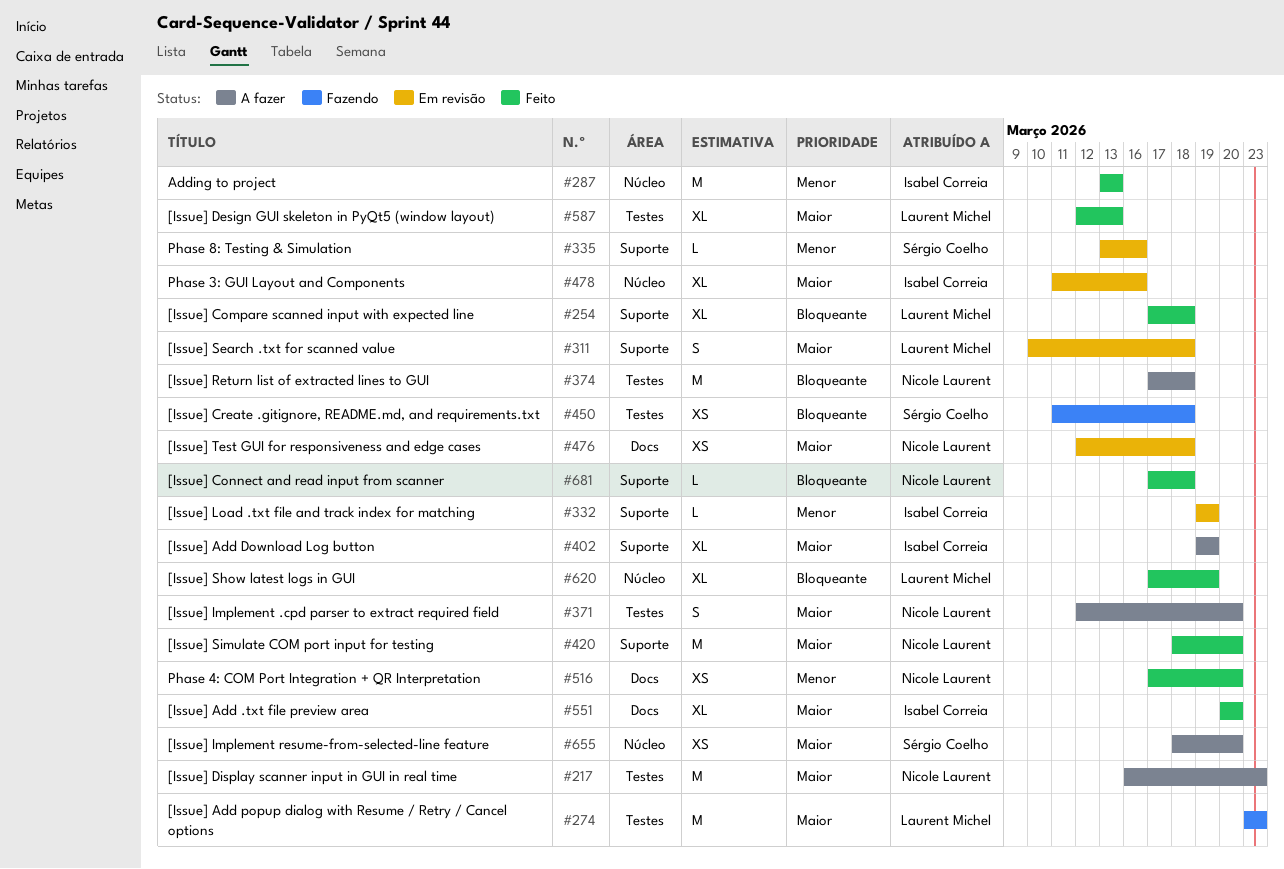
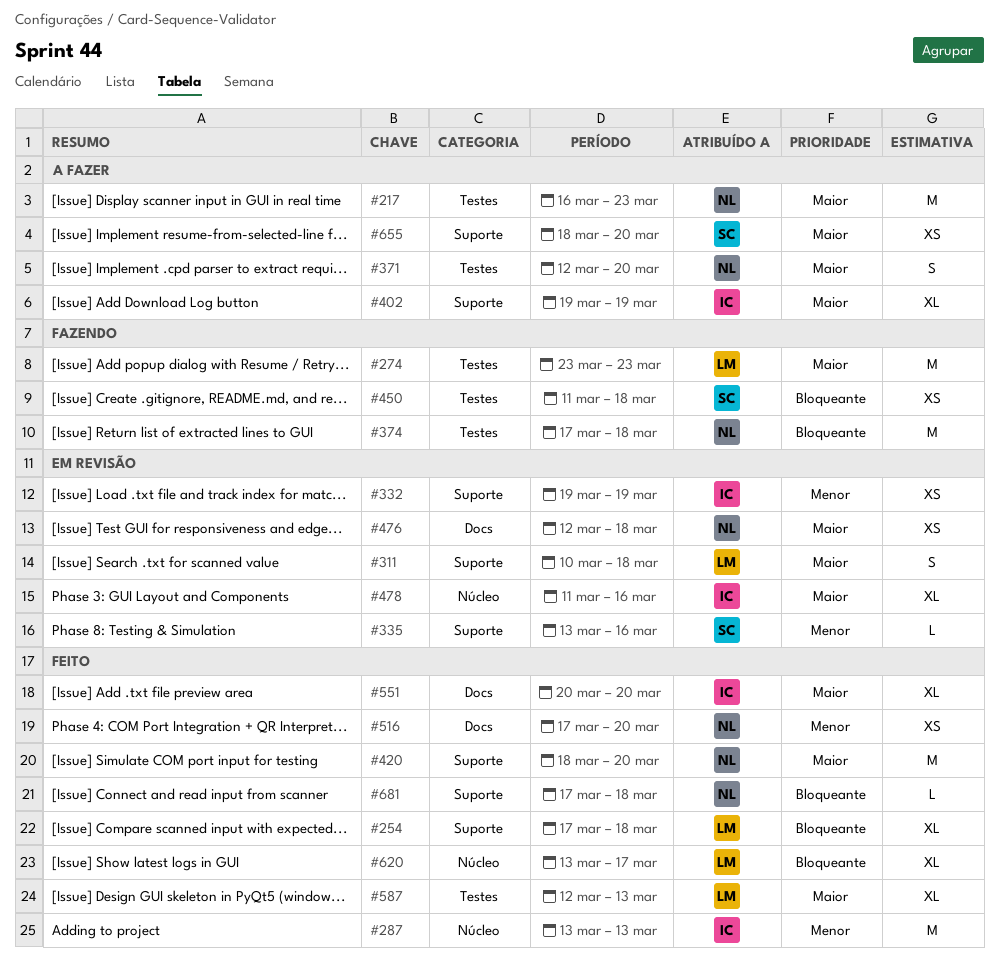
#332, estimate: L -> XS
#374, status: A fazer -> Fazendo
#620, start: Mar 17 -> Mar 13
#620, due: Mar 19 -> Mar 17
#655, label: Núcleo -> Suporte

